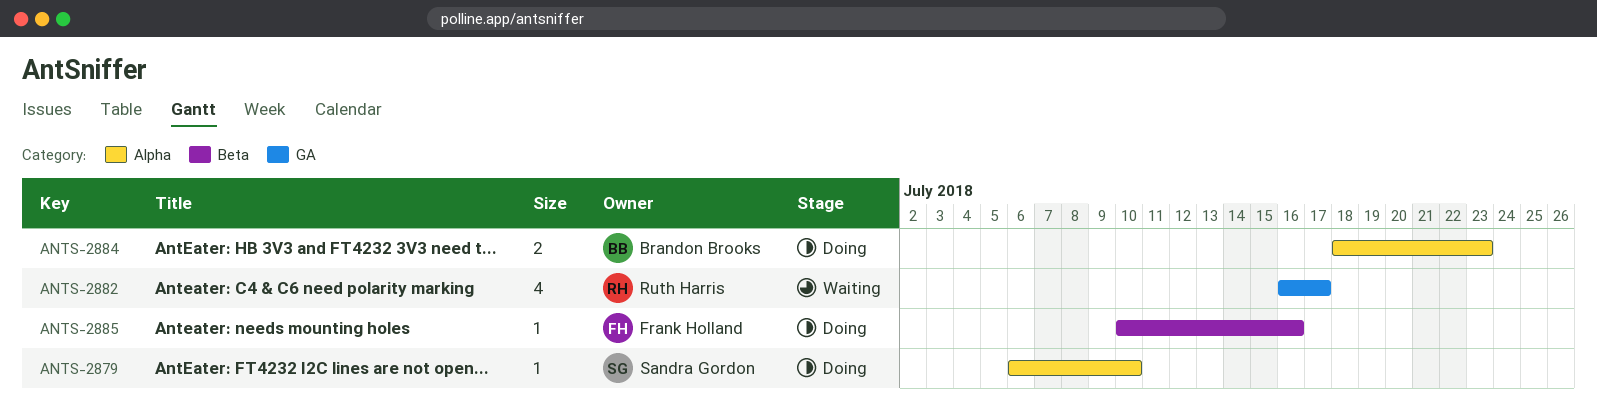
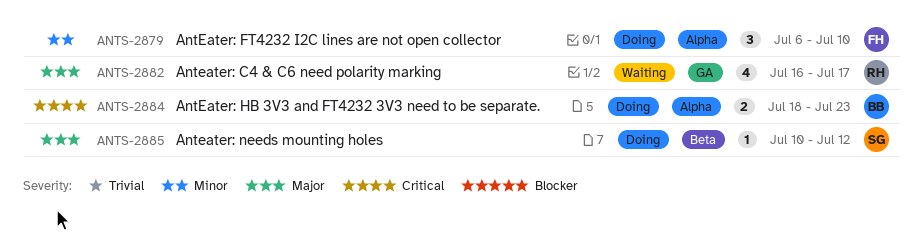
ANTS-2879, owner: Sandra Gordon -> Frank Holland
ANTS-2879, estimate: 1 -> 3
ANTS-2885, owner: Frank Holland -> Sandra Gordon
ANTS-2885, due: Jul 16 -> Jul 12

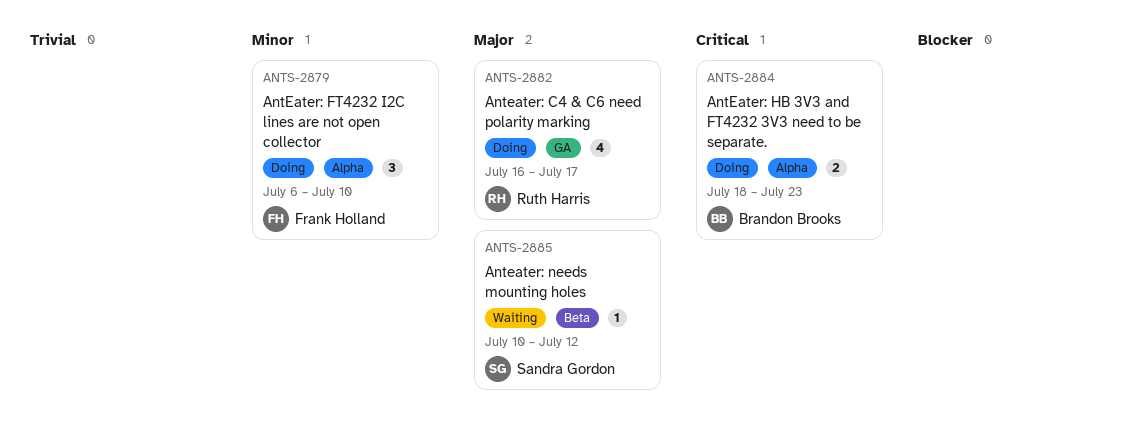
ANTS-2882, status: Waiting -> Doing
ANTS-2885, status: Doing -> Waiting

